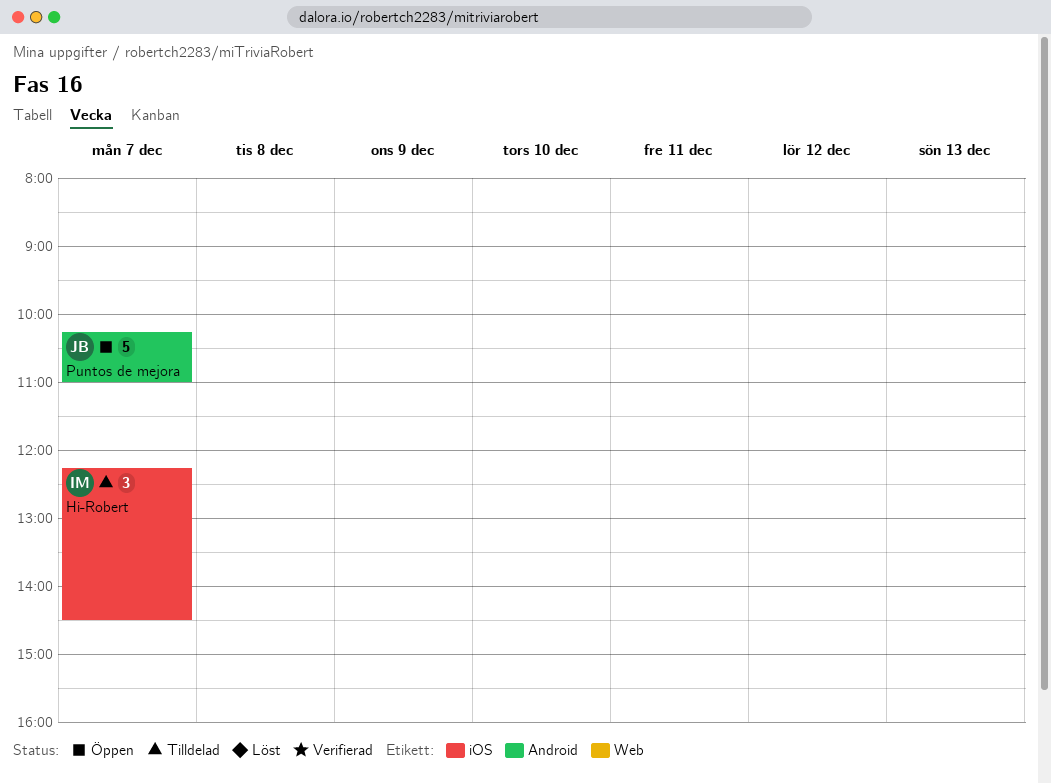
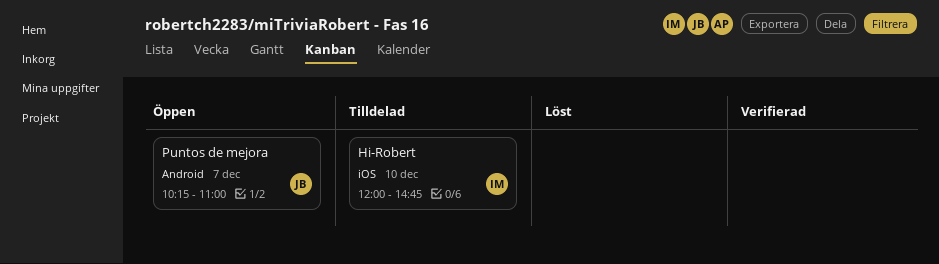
Hi-Robert, day: Dec 7 -> Dec 10
Hi-Robert, begins: 12:15 -> 12:00
Hi-Robert, ends: 14:30 -> 14:45

